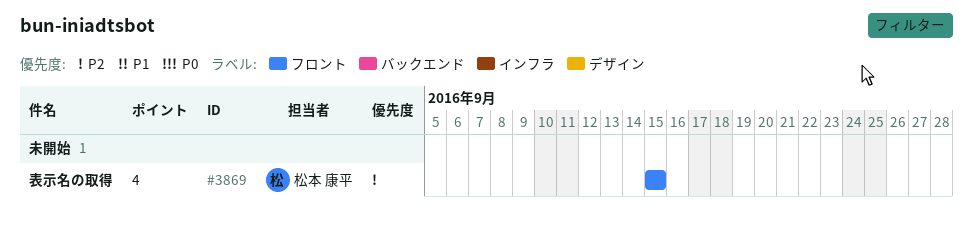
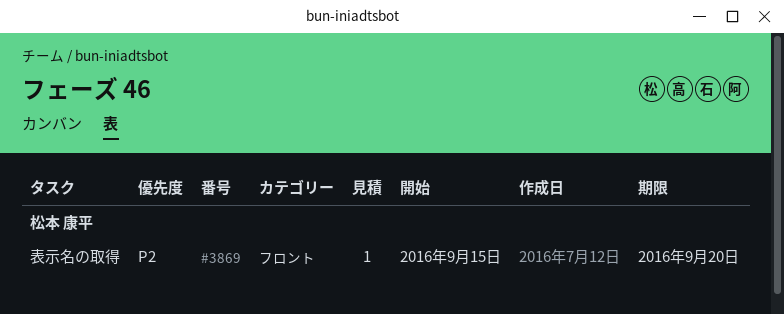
#3869, estimate: 4 -> 1
#3869, due: Sep 15 -> Sep 20

